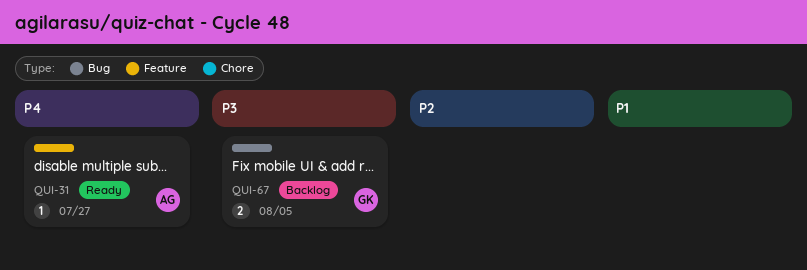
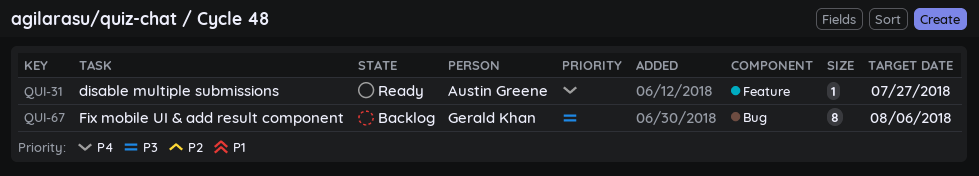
QUI-67, estimate: 2 -> 8
QUI-67, due: Aug 5 -> Aug 6

